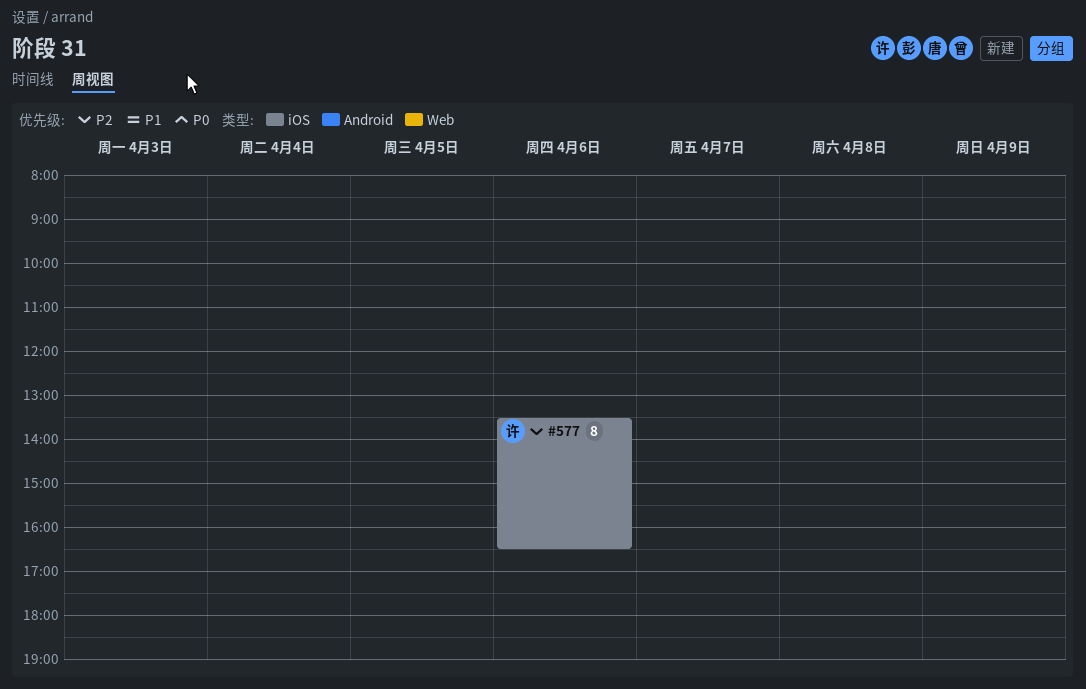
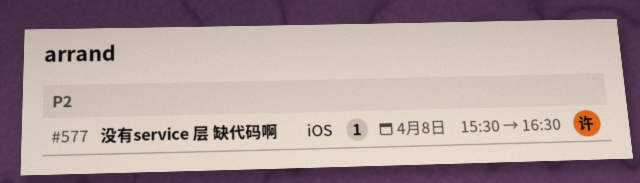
#577, estimate: 8 -> 1
#577, day: Apr 6 -> Apr 8
#577, begins: 13:30 -> 15:30

